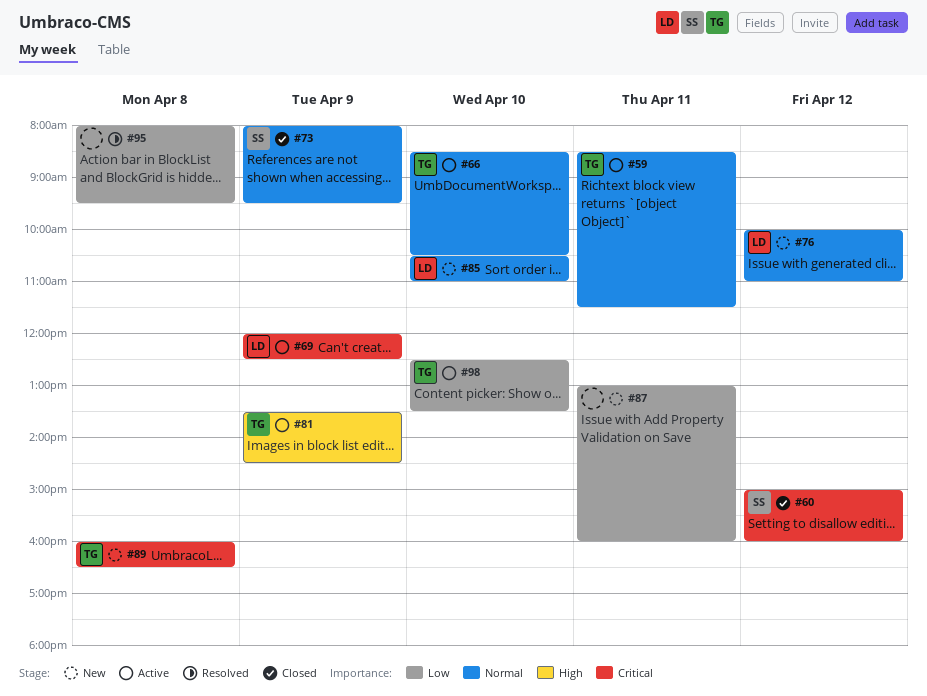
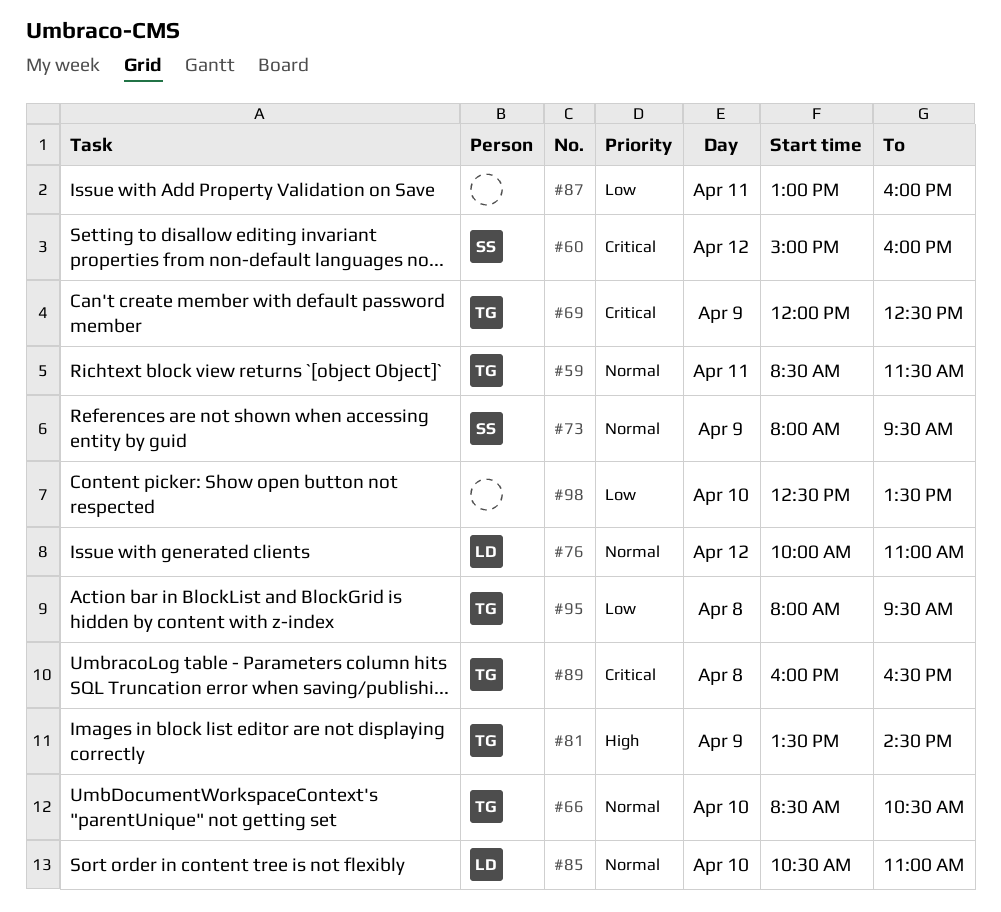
#69, owner: LD -> TG
#95, owner: none -> TG
#98, owner: TG -> none

